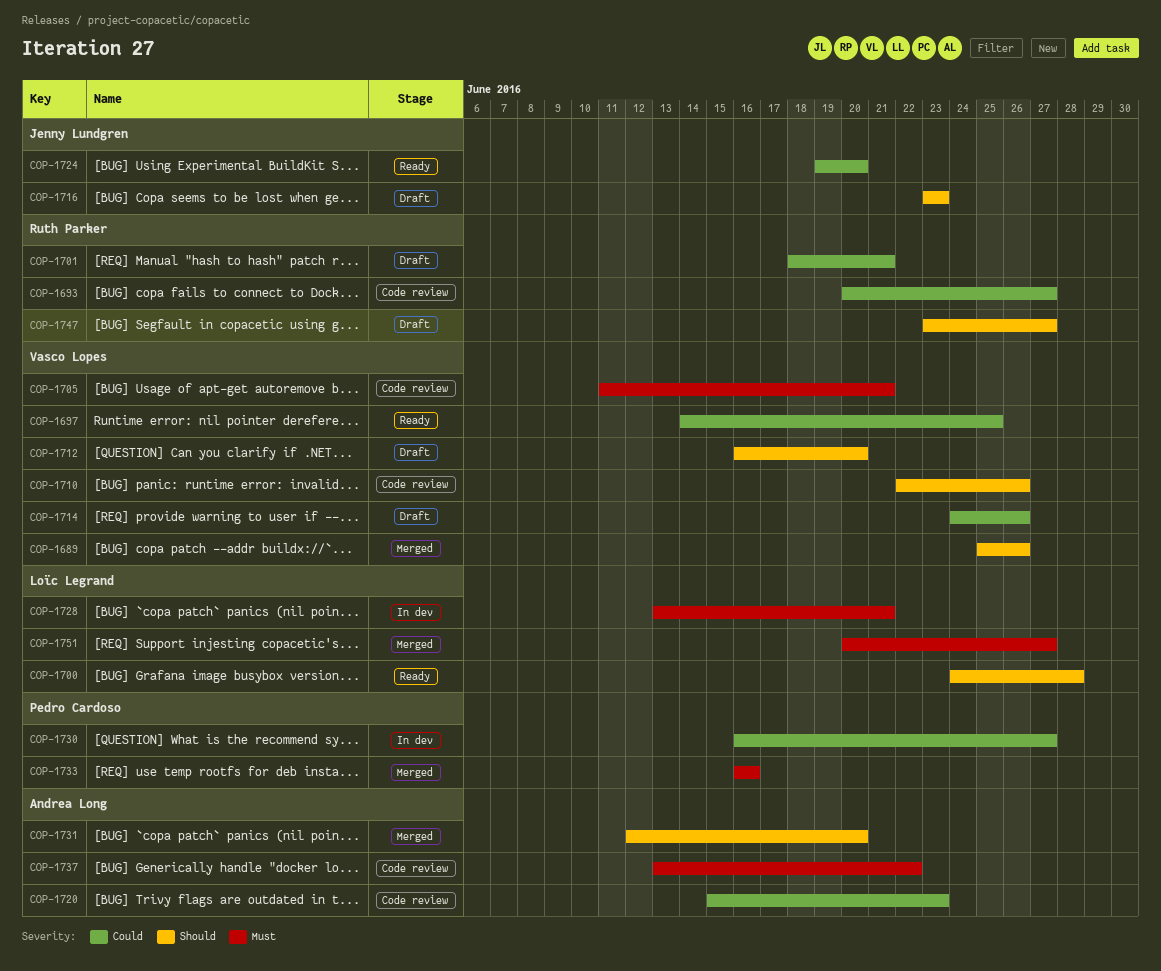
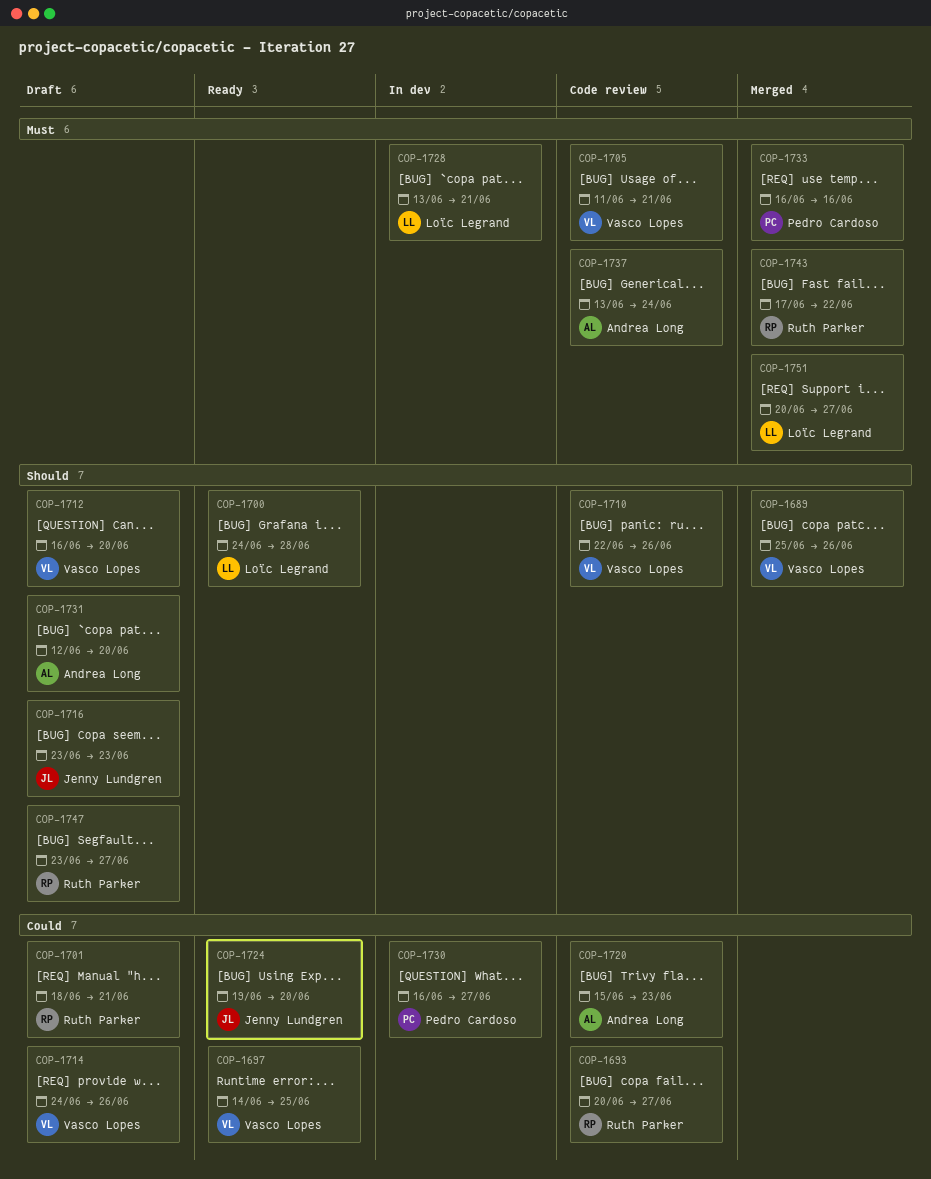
COP-1731, status: Merged -> Draft
COP-1737, due: Jun 22 -> Jun 24
COP-1743: none -> present

